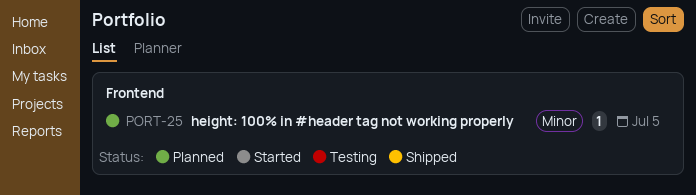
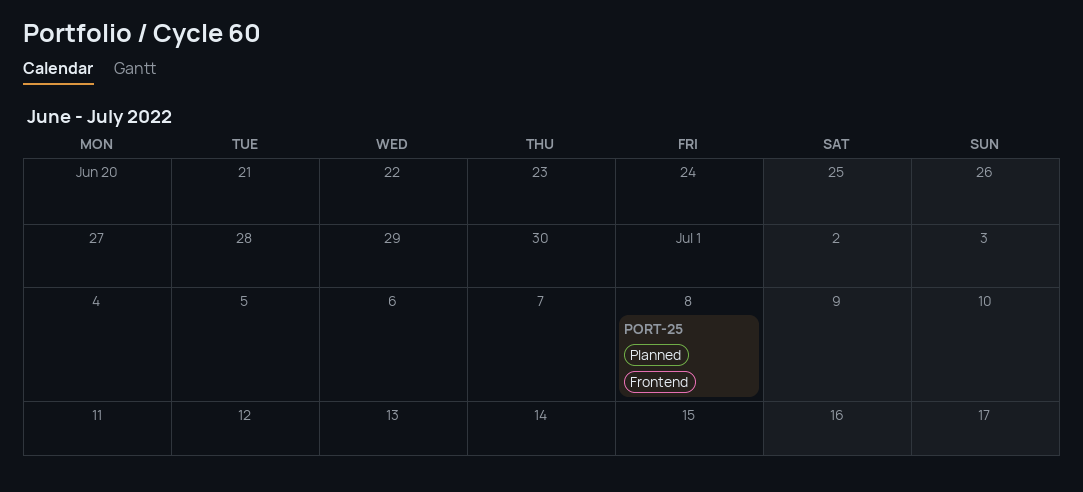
PORT-25, due: Jul 5 -> Jul 8

